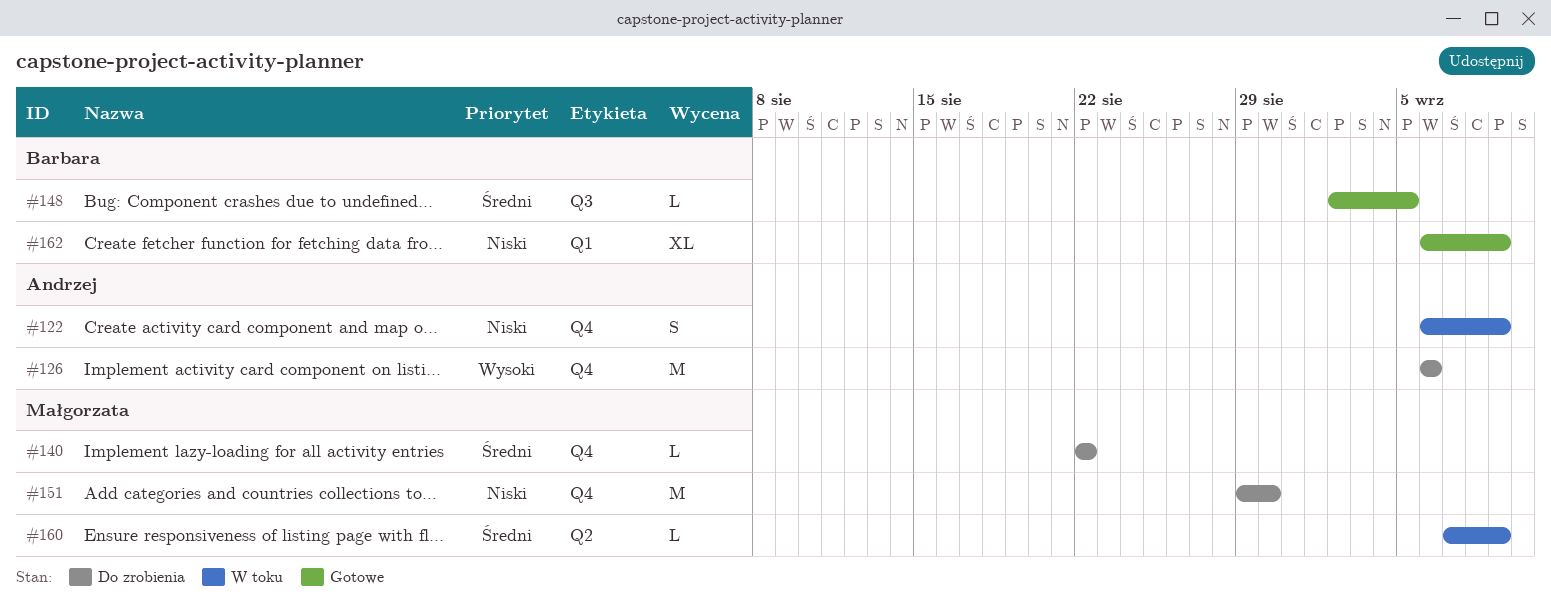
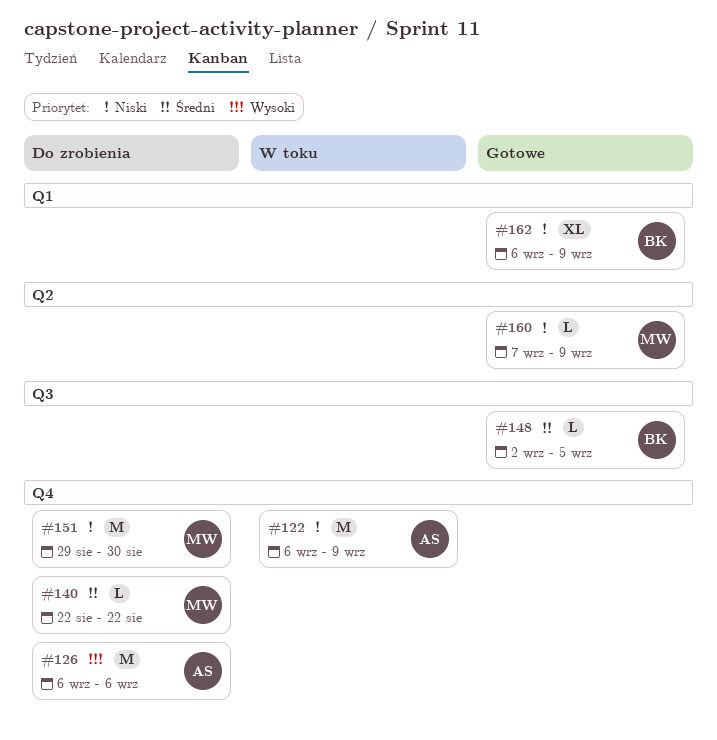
#122, estimate: S -> M
#160, status: W toku -> Gotowe
#160, priority: Średni -> Niski

